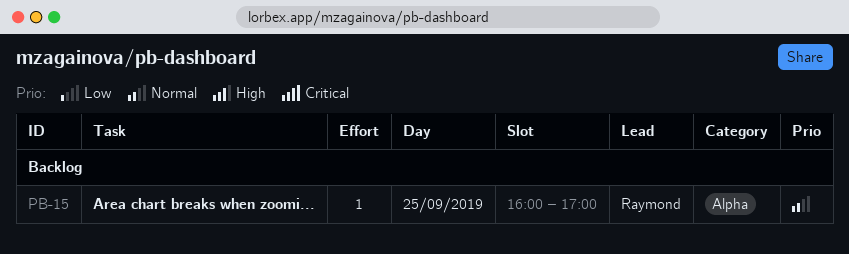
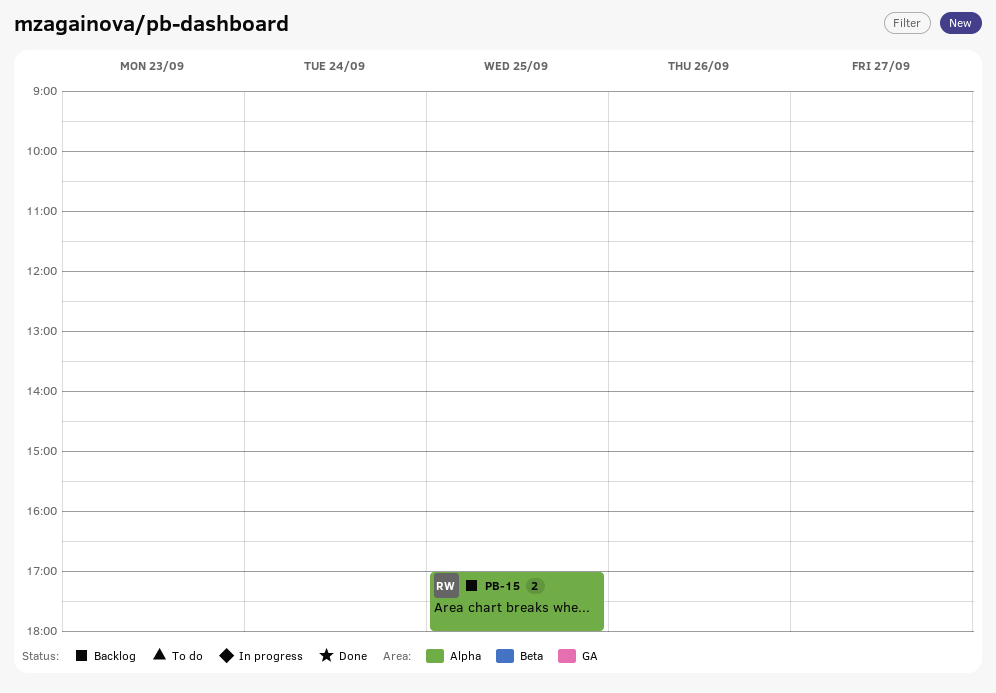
PB-15, estimate: 1 -> 2
PB-15, begins: 16:00 -> 17:00
PB-15, ends: 17:00 -> 18:00

